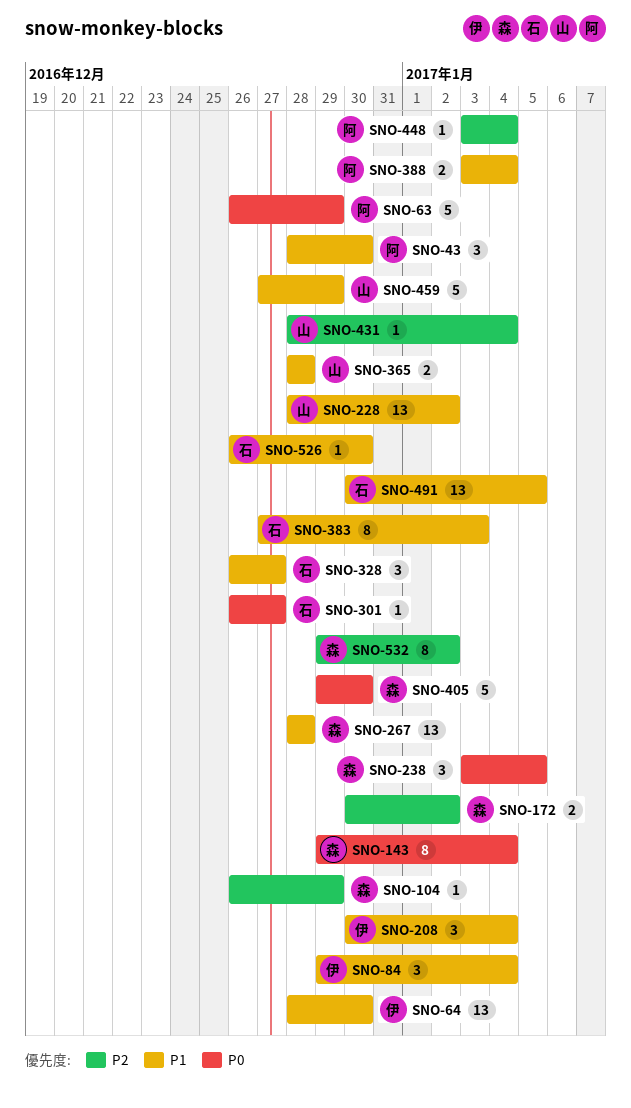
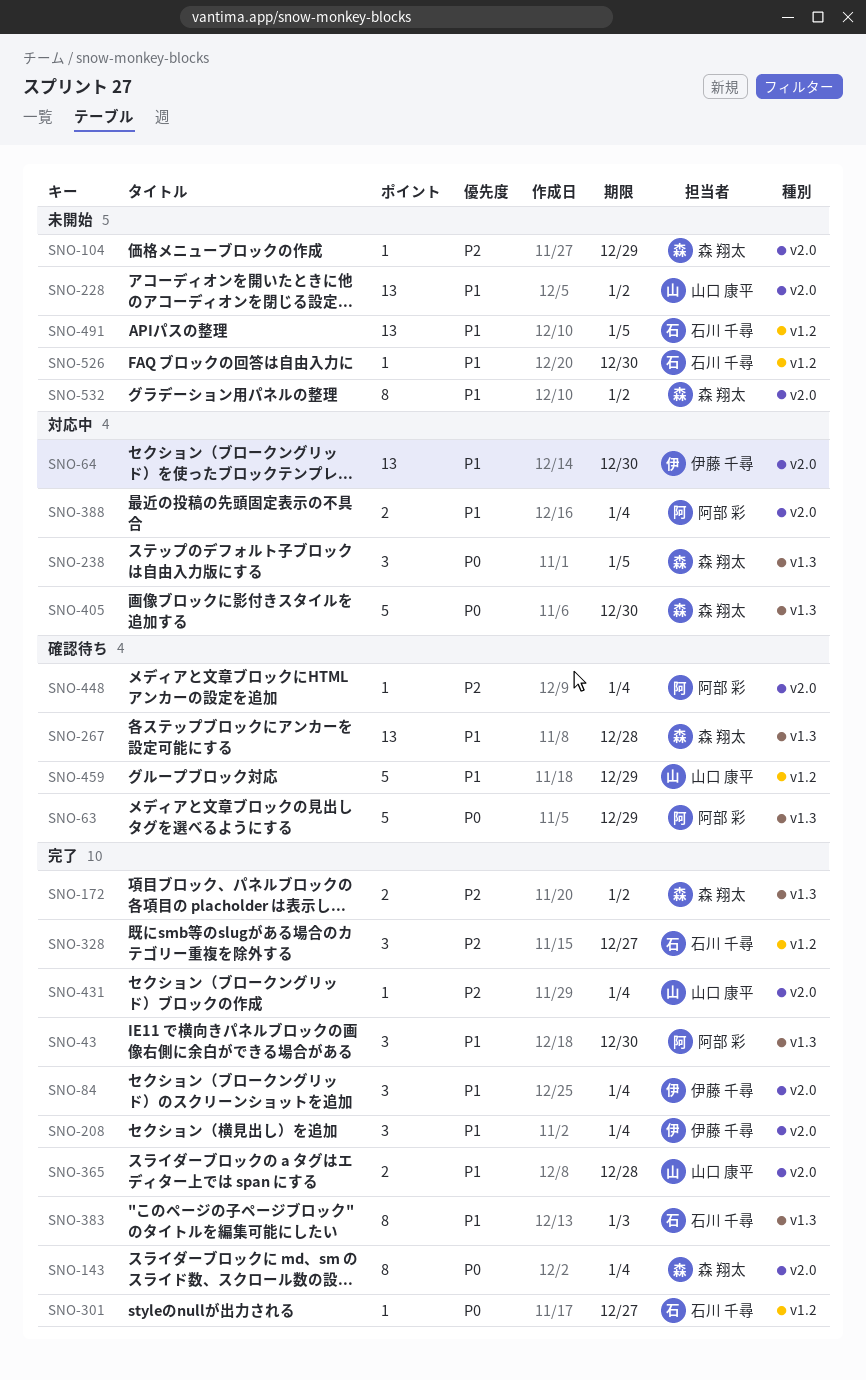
SNO-328, priority: P1 -> P2
SNO-532, priority: P2 -> P1

